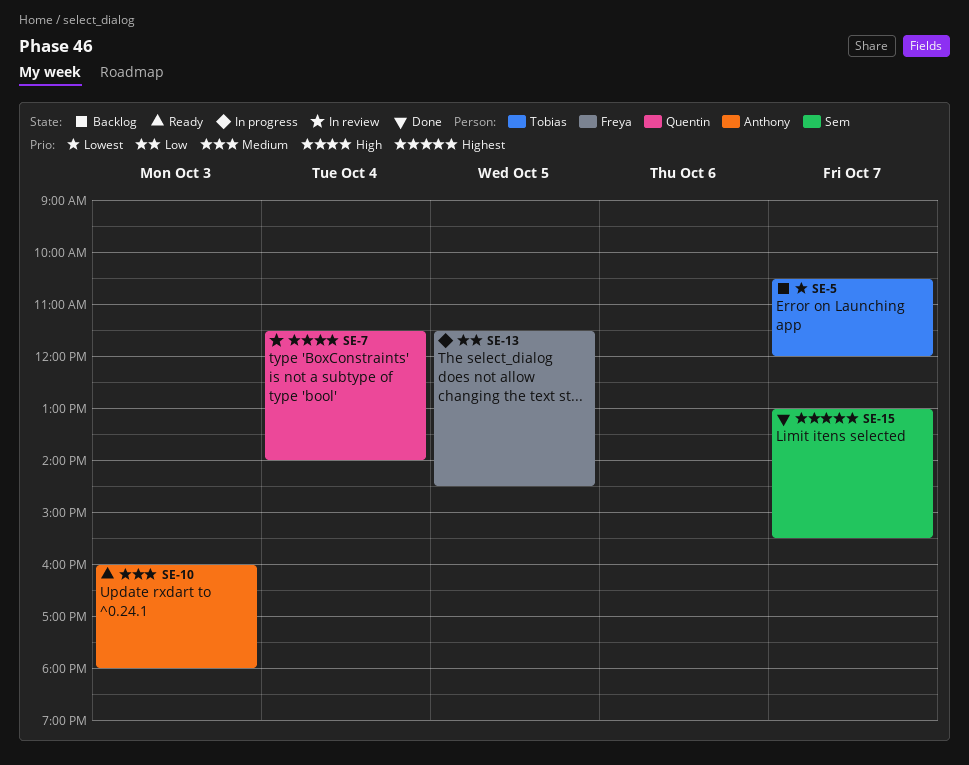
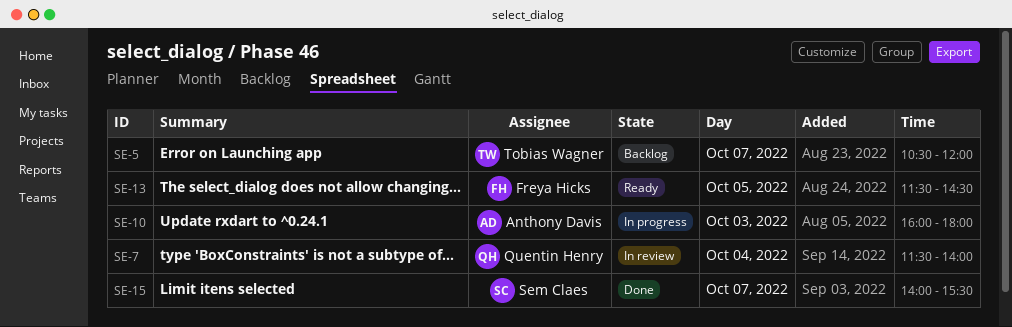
SE-10, status: Ready -> In progress
SE-13, status: In progress -> Ready
SE-15, begins: 13:00 -> 14:00

